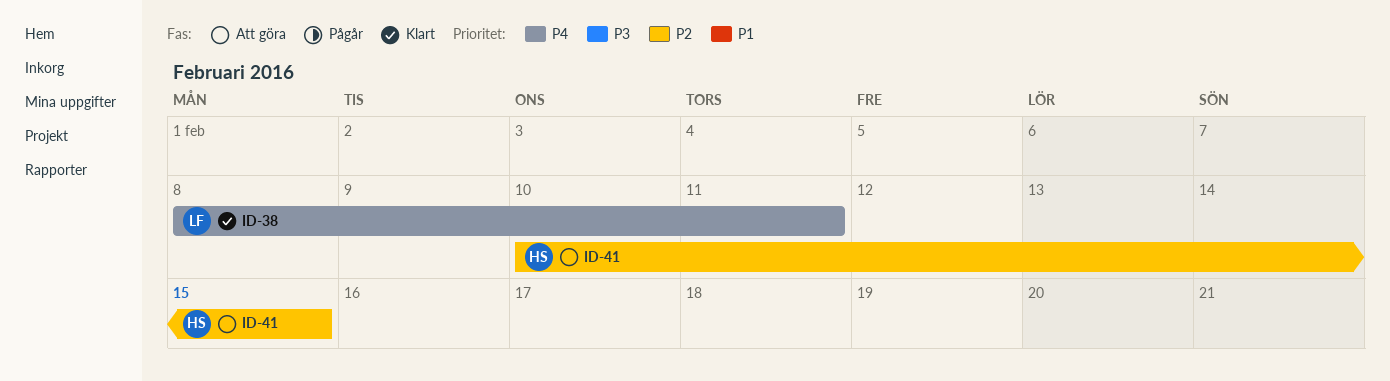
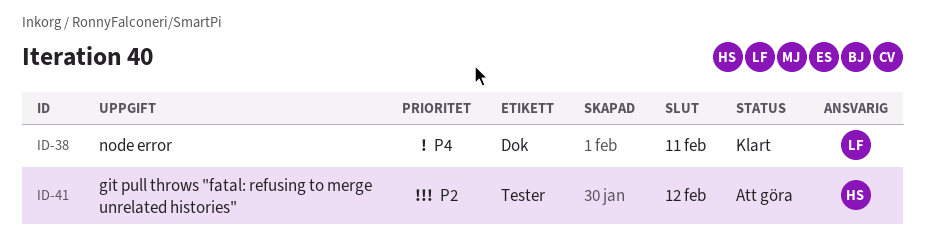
ID-41, due: Feb 15 -> Feb 12

